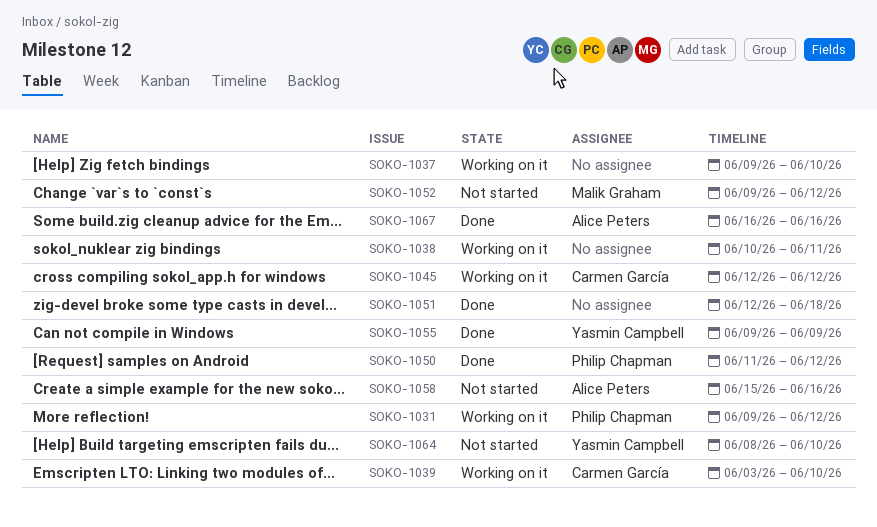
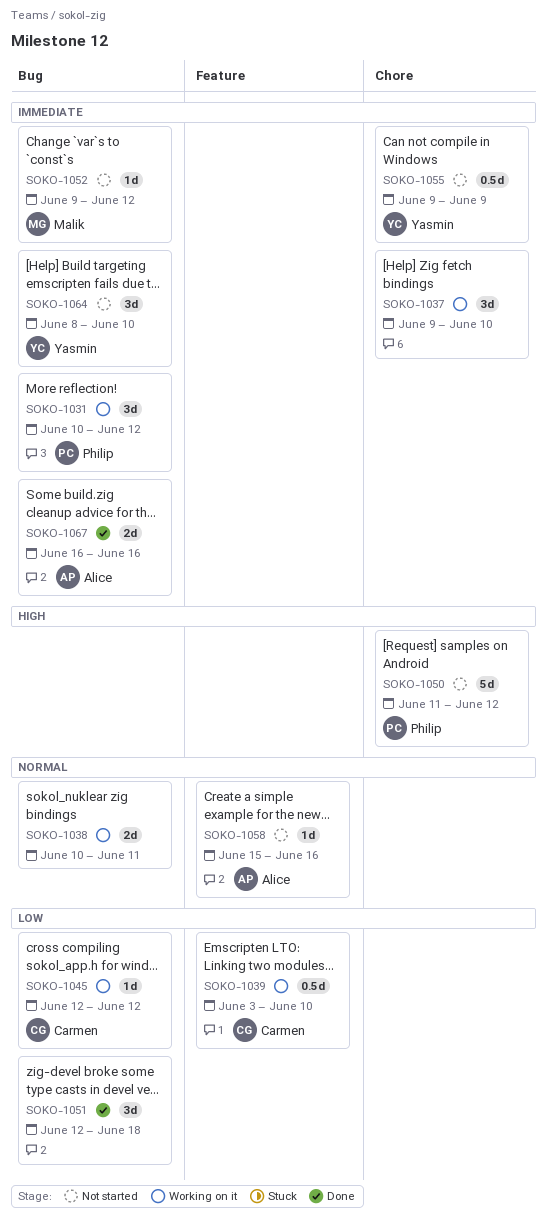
SOKO-1031, start: Jun 9 -> Jun 10
SOKO-1050, status: Done -> Not started
SOKO-1055, status: Done -> Not started

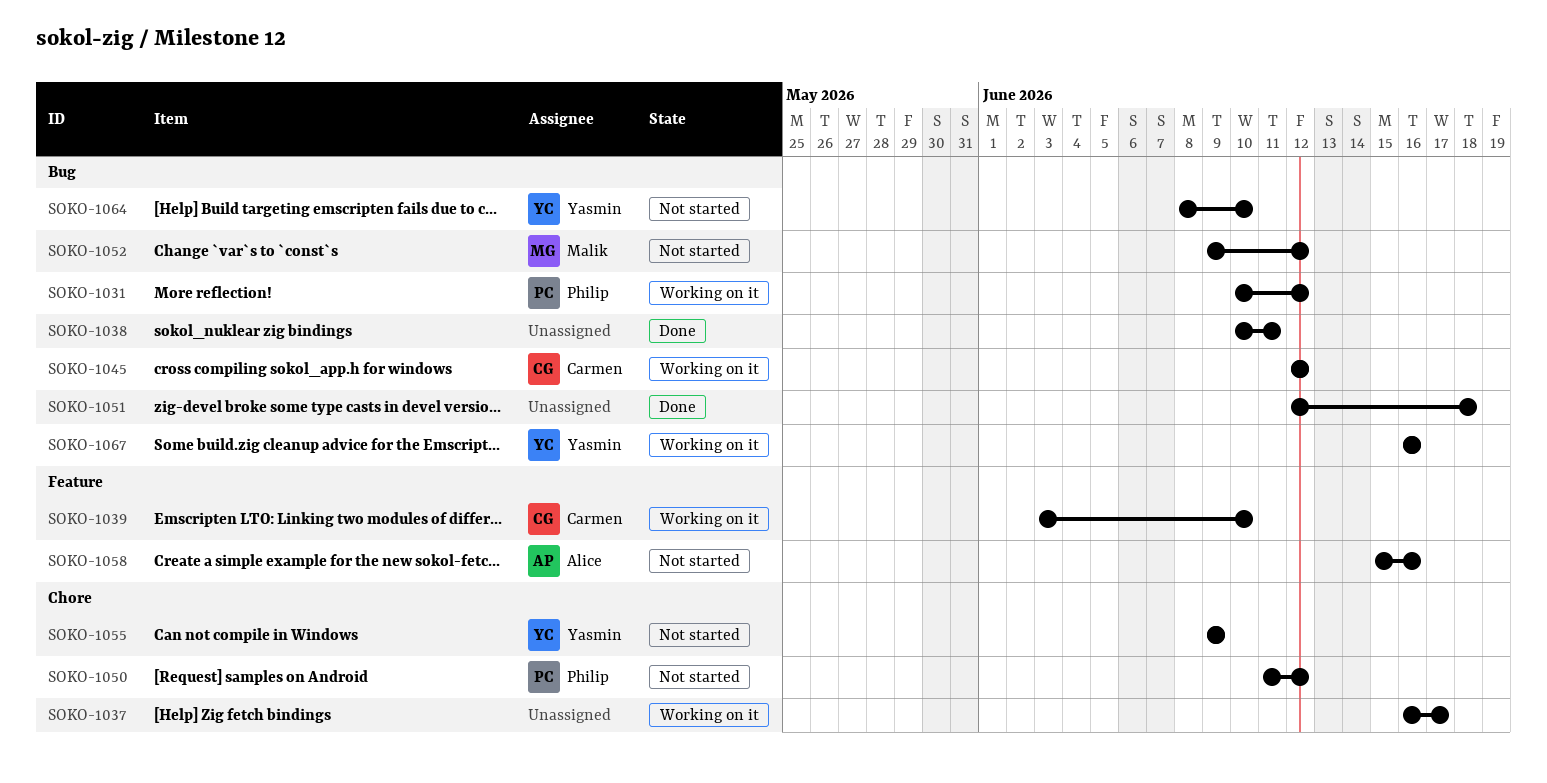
SOKO-1037, start: Jun 9 -> Jun 16
SOKO-1037, due: Jun 10 -> Jun 17
SOKO-1038, status: Working on it -> Done
SOKO-1067, status: Done -> Working on it
SOKO-1067, owner: Alice -> Yasmin

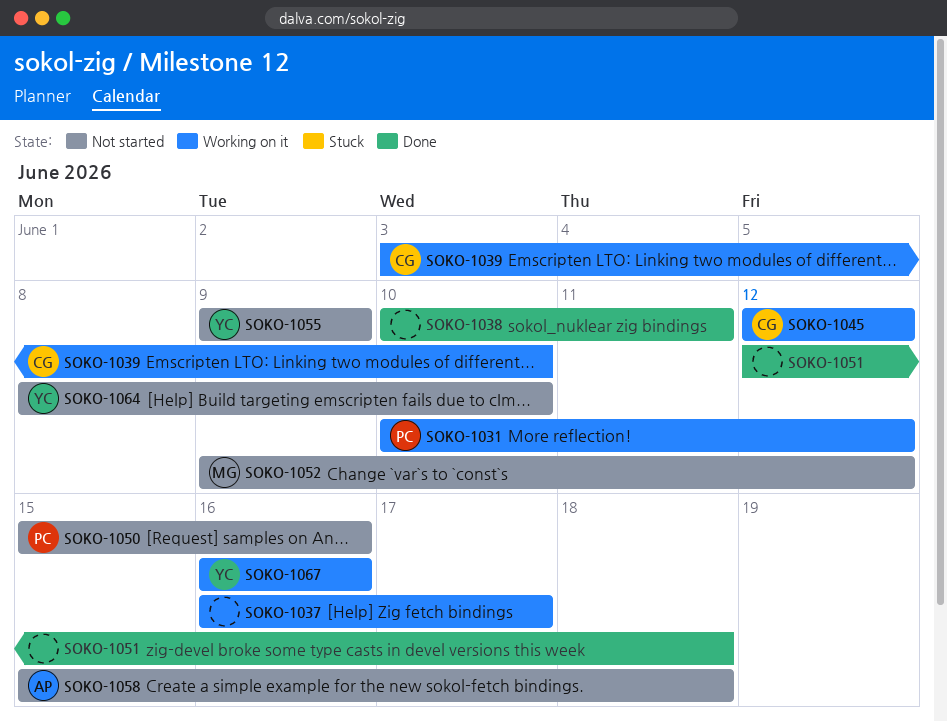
SOKO-1050, start: Jun 11 -> Jun 15
SOKO-1050, due: Jun 12 -> Jun 16
SOKO-1058, due: Jun 16 -> Jun 18

